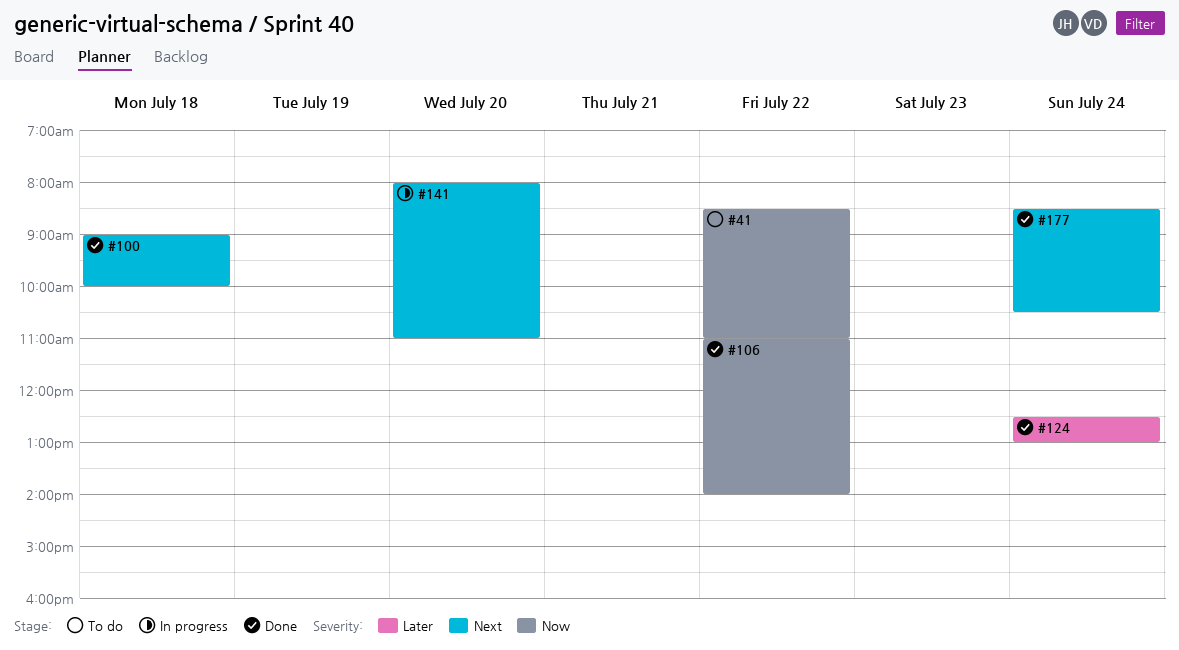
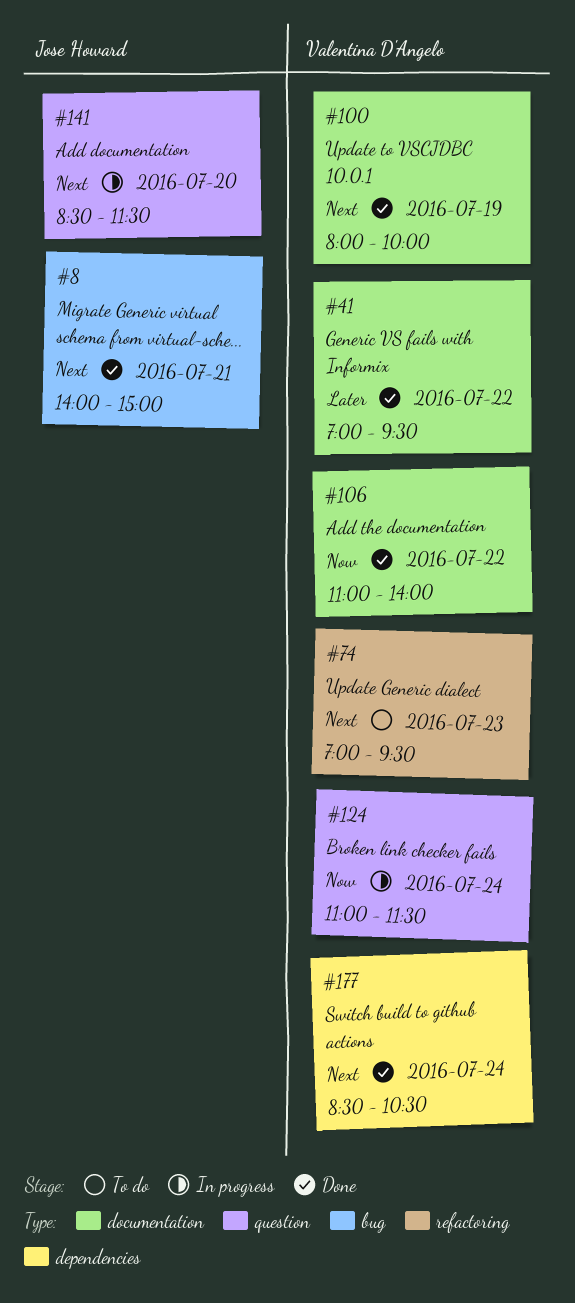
#8: none -> present
#41, status: To do -> Done
#41, priority: Now -> Later
#41, begins: 08:30 -> 07:00
#41, ends: 11:00 -> 09:30
#74: none -> present
#100, day: Jul 18 -> Jul 19
#100, begins: 09:00 -> 08:00
#124, status: Done -> In progress
#124, priority: Later -> Now
#124, begins: 12:30 -> 11:00
#124, ends: 13:00 -> 11:30
#141, begins: 08:00 -> 08:30
#141, ends: 11:00 -> 11:30

